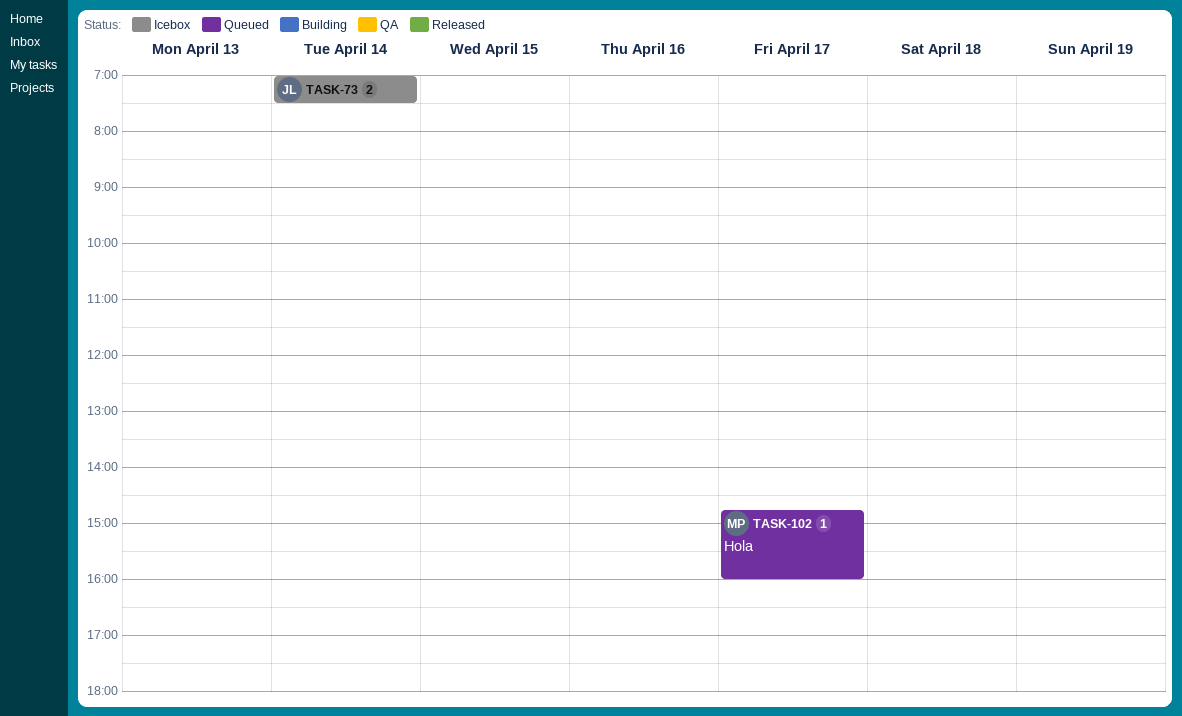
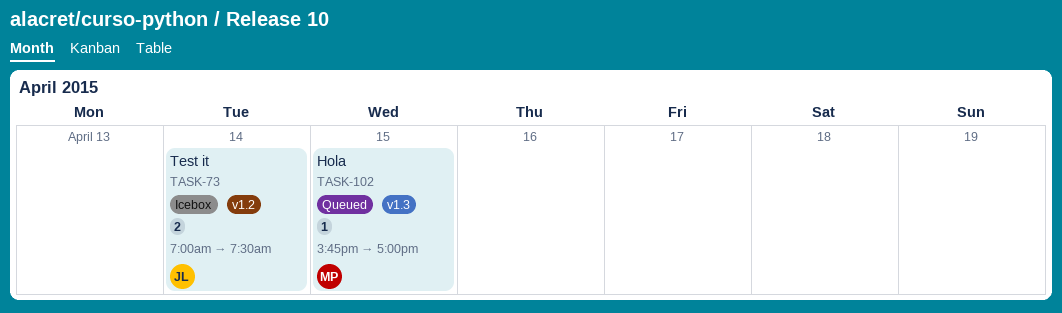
TASK-102, day: Apr 17 -> Apr 15
TASK-102, begins: 14:45 -> 15:45
TASK-102, ends: 16:00 -> 17:00

